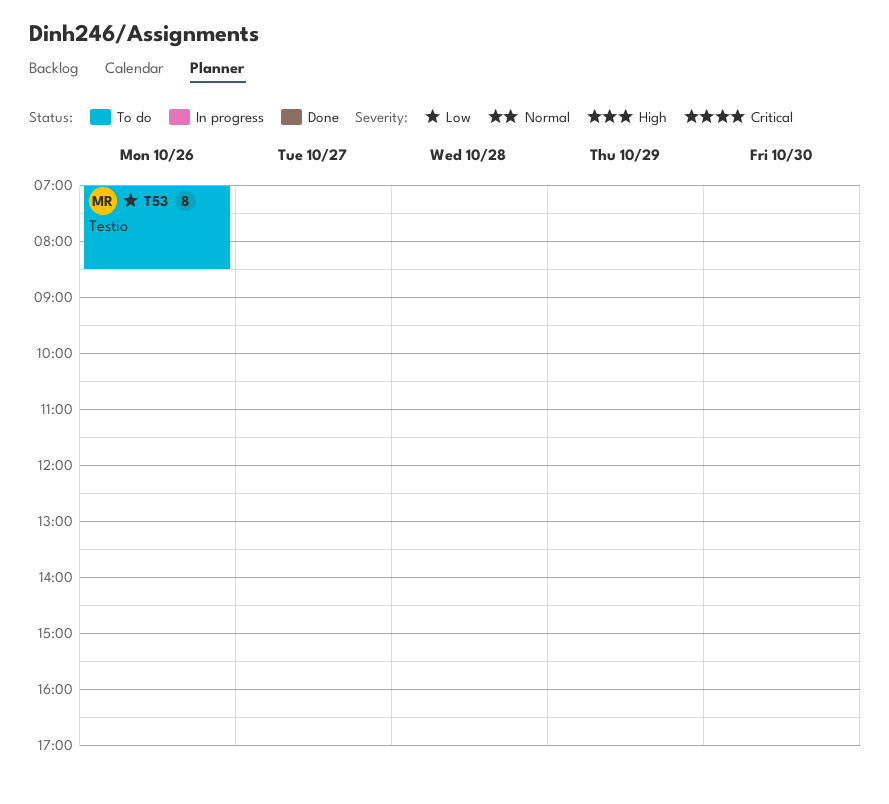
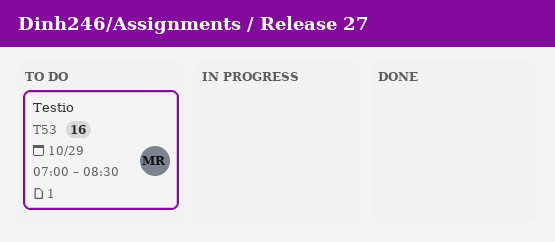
T53, estimate: 8 -> 16
T53, day: Oct 26 -> Oct 29

